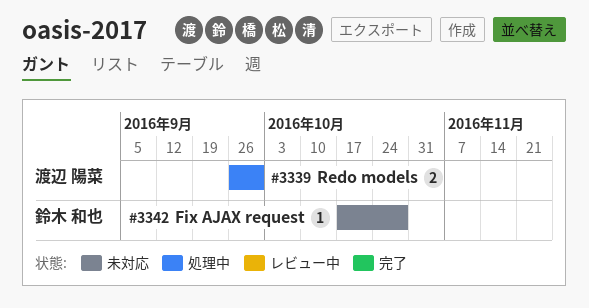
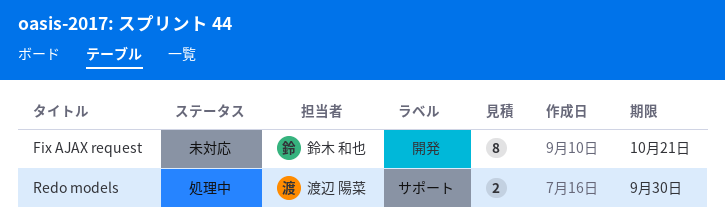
Fix AJAX request, estimate: 1 -> 8
Fix AJAX request, due: Oct 28 -> Oct 21

